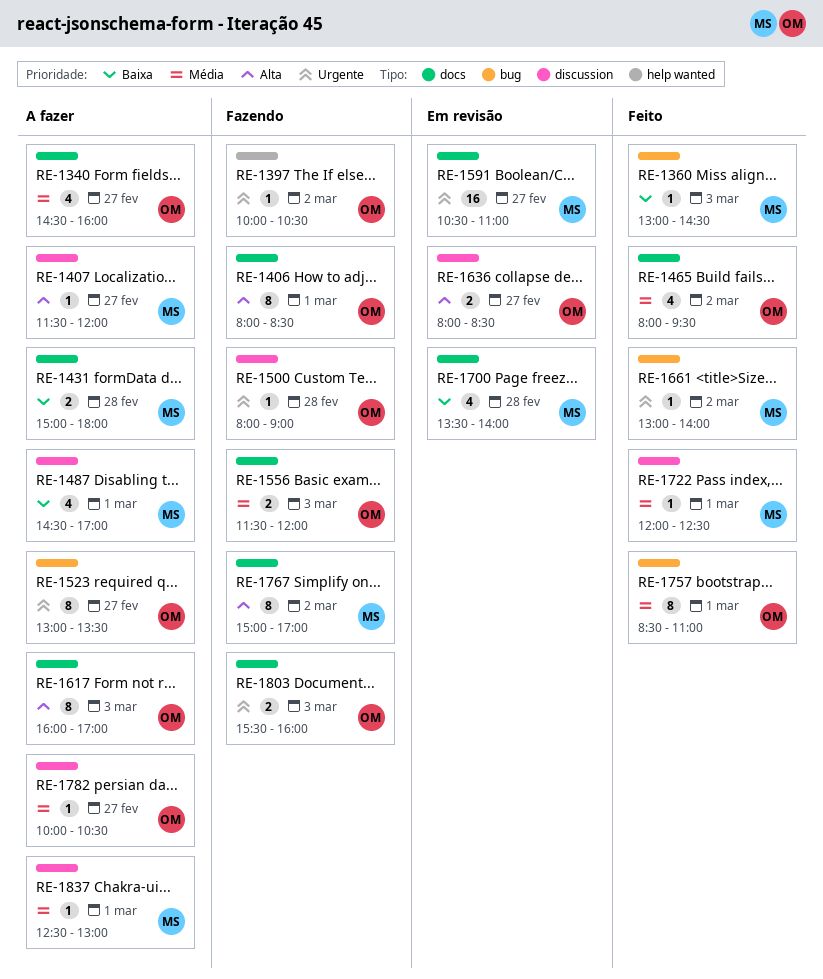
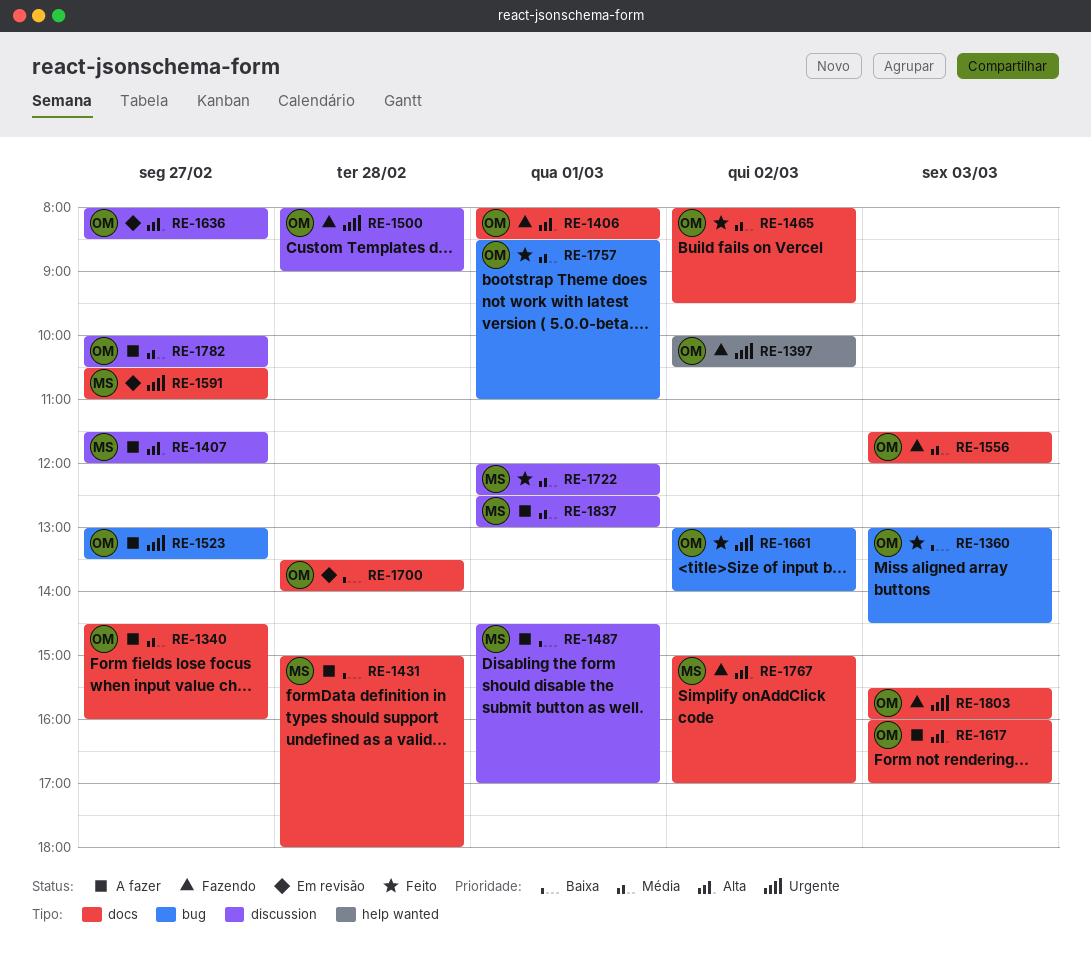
RE-1360, owner: MS -> OM
RE-1661, owner: MS -> OM
RE-1700, owner: MS -> OM

